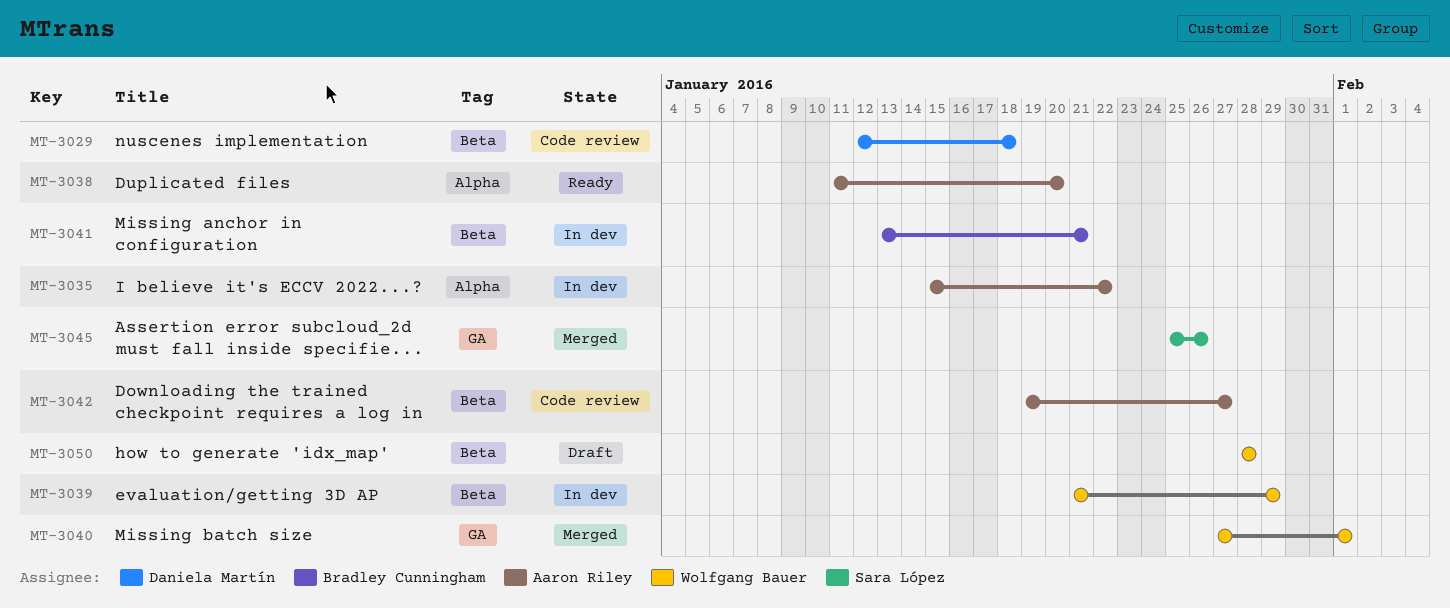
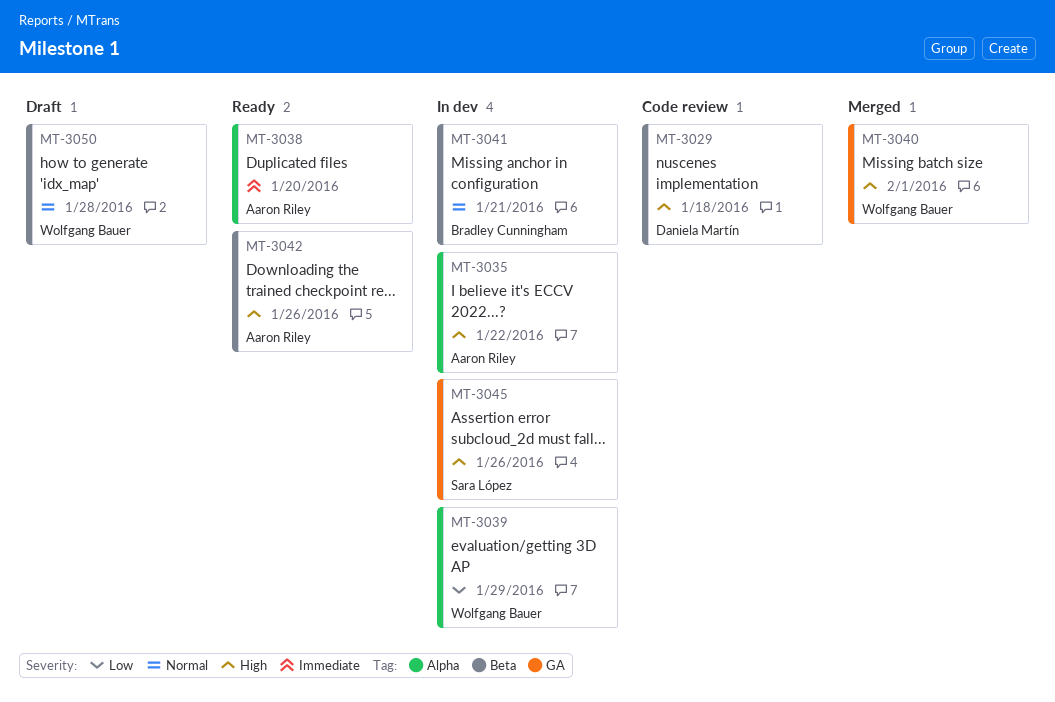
MT-3039, label: Beta -> Alpha
MT-3042, status: Code review -> Ready
MT-3042, due: Jan 27 -> Jan 26
MT-3045, status: Merged -> In dev

